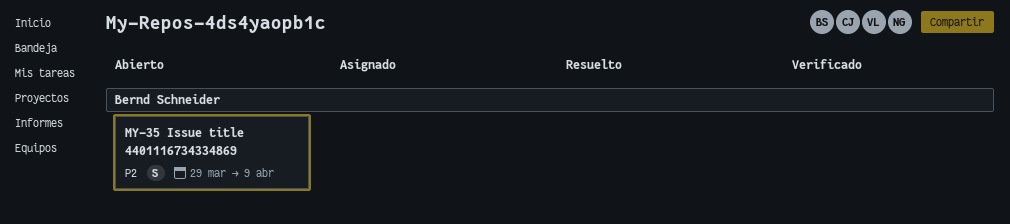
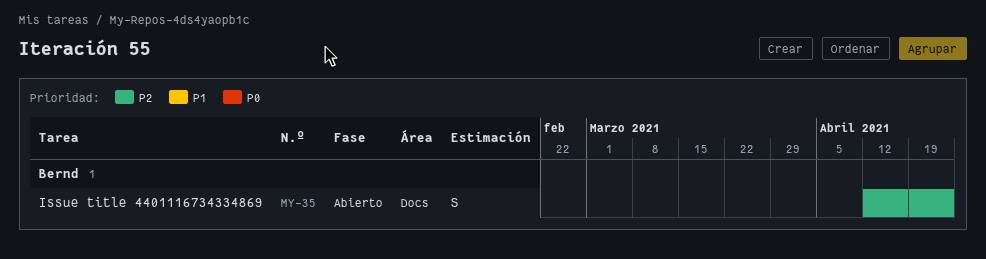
MY-35, start: Mar 29 -> Apr 12
MY-35, due: Apr 9 -> Apr 23

